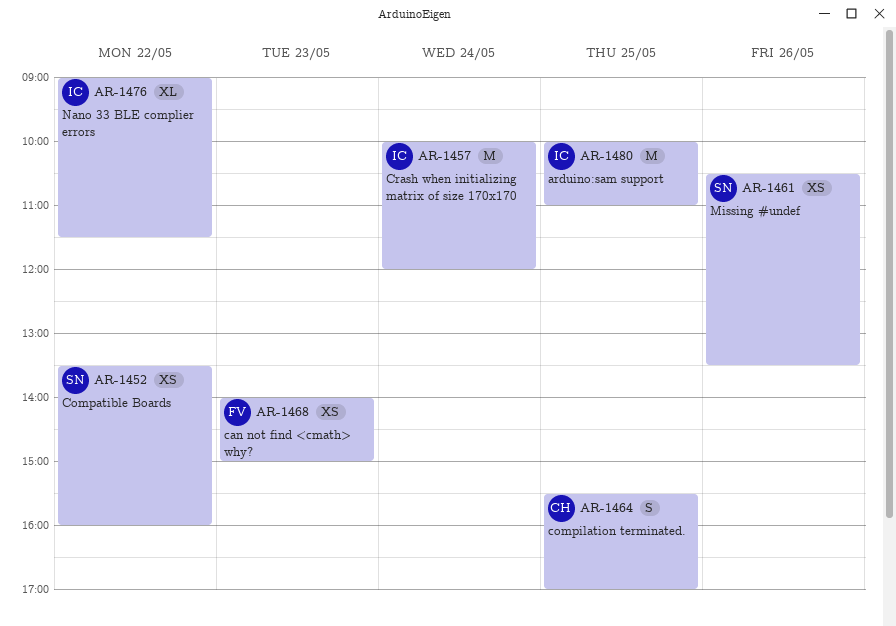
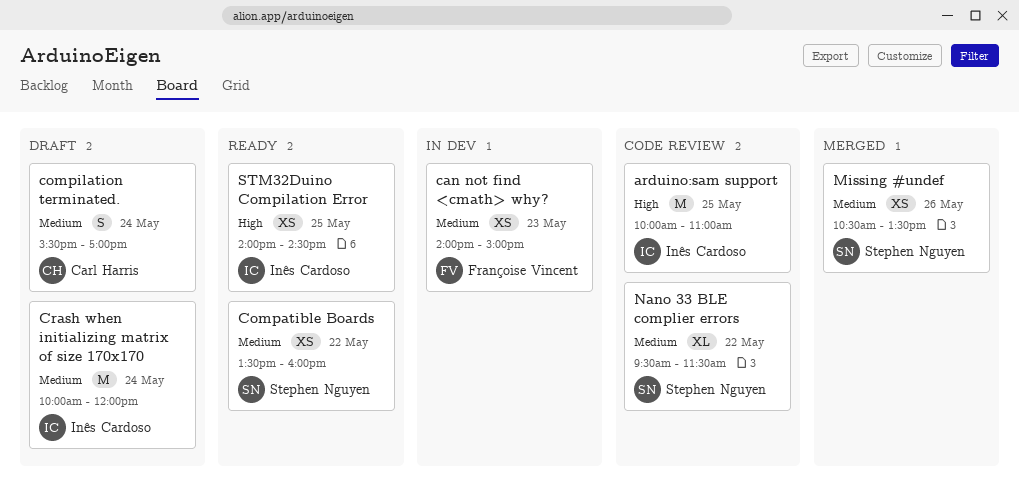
compilation terminated., day: May 25 -> May 24
Nano 33 BLE complier errors, owner: Inês Cardoso -> Stephen Nguyen
Nano 33 BLE complier errors, begins: 09:00 -> 09:30
STM32Duino Compilation Error: none -> present

